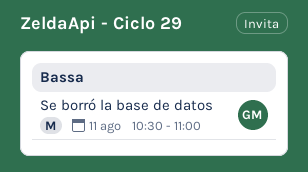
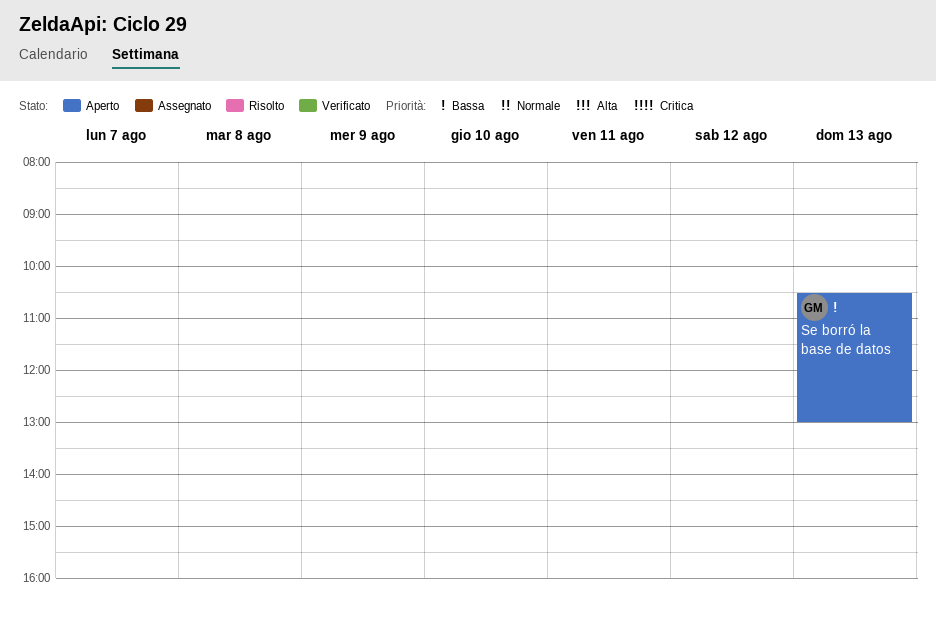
Se borró la base de datos, day: Aug 11 -> Aug 13
Se borró la base de datos, ends: 11:00 -> 13:00

